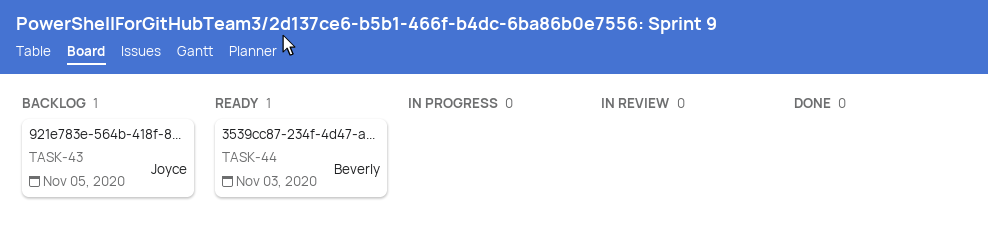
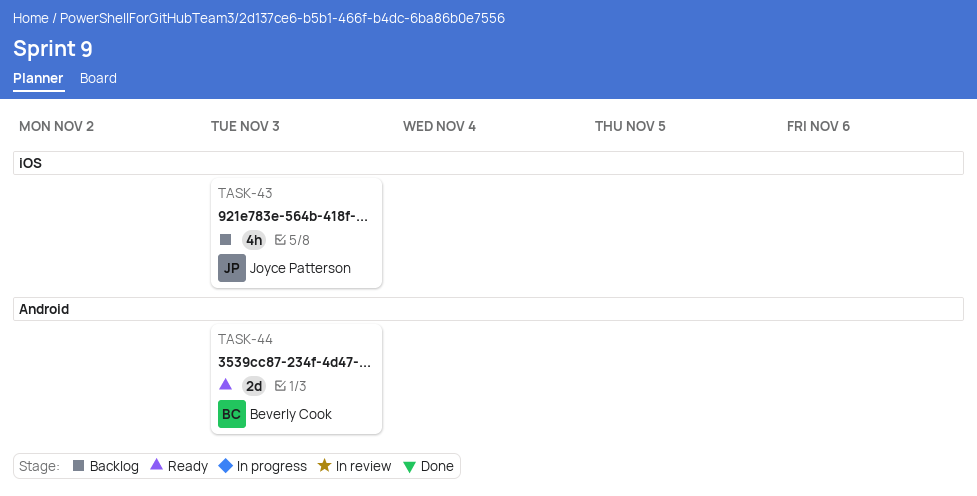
TASK-43, due: Nov 5 -> Nov 3

